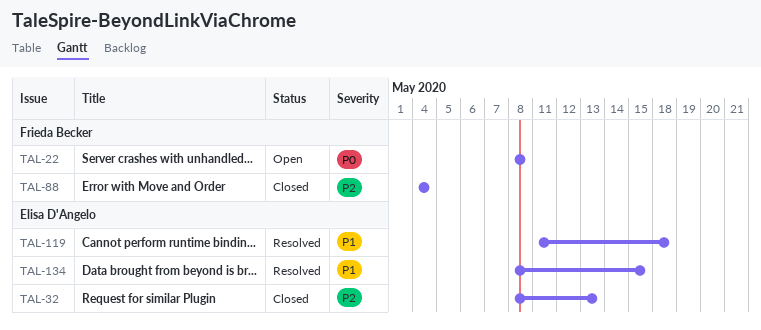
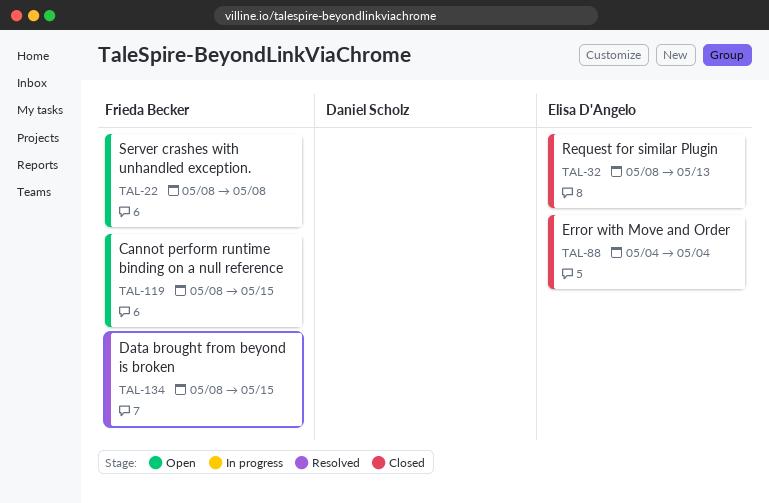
TAL-88, owner: Frieda Becker -> Elisa D'Angelo
TAL-119, status: Resolved -> Open
TAL-119, owner: Elisa D'Angelo -> Frieda Becker
TAL-119, start: May 11 -> May 8
TAL-119, due: May 18 -> May 15
TAL-134, owner: Elisa D'Angelo -> Frieda Becker

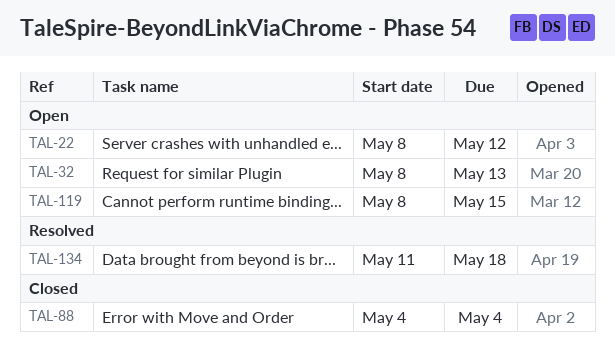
TAL-22, due: May 8 -> May 12
TAL-32, status: Closed -> Open
TAL-134, start: May 8 -> May 11
TAL-134, due: May 15 -> May 18

